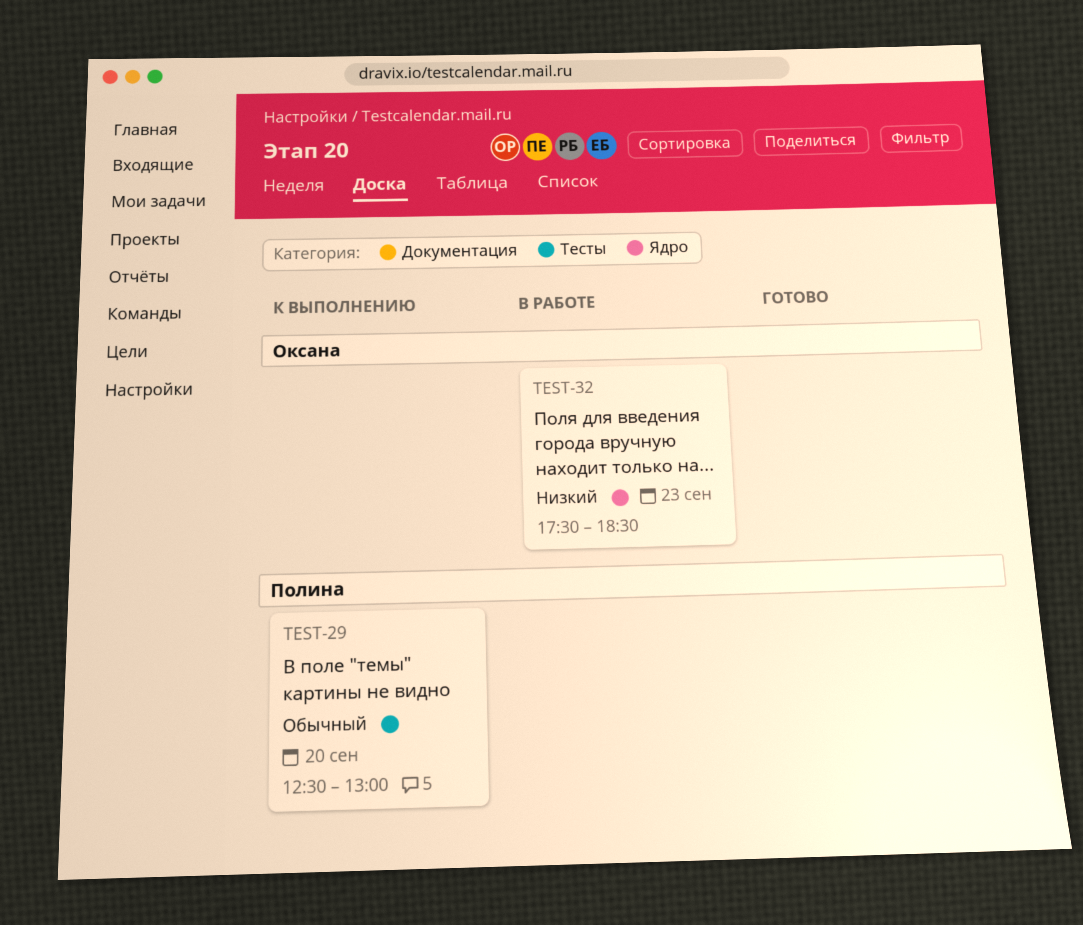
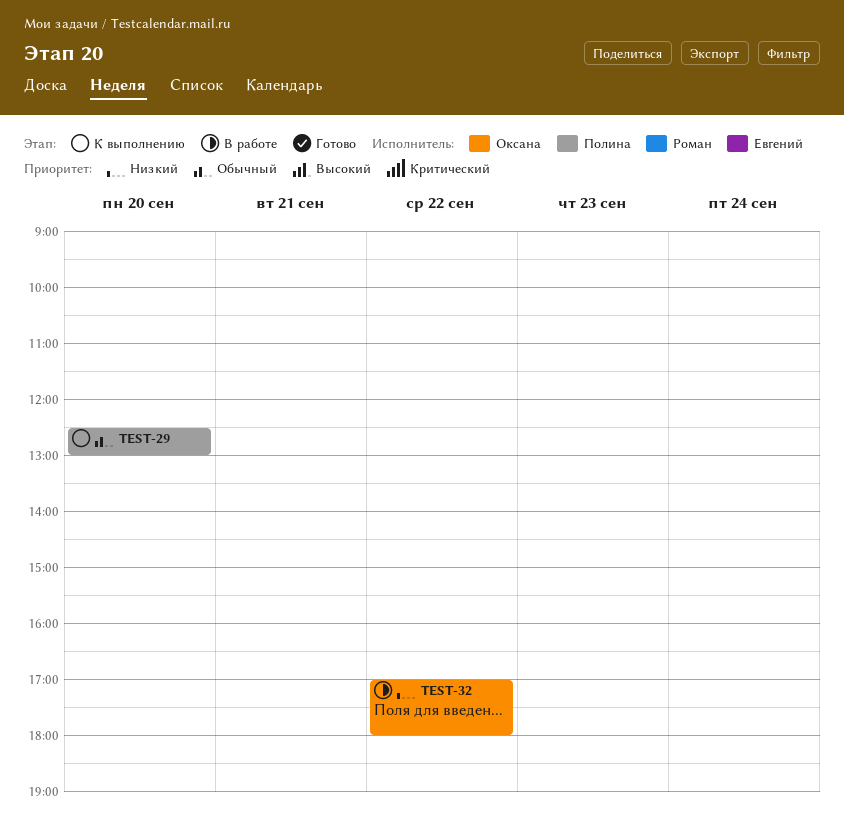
TEST-32, day: Sep 23 -> Sep 22
TEST-32, begins: 17:30 -> 17:00
TEST-32, ends: 18:30 -> 18:00

